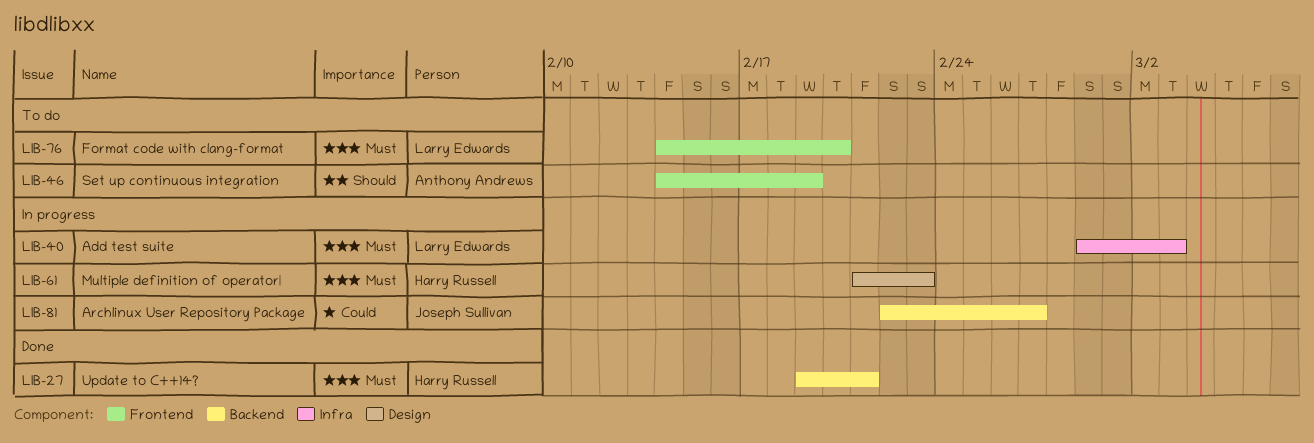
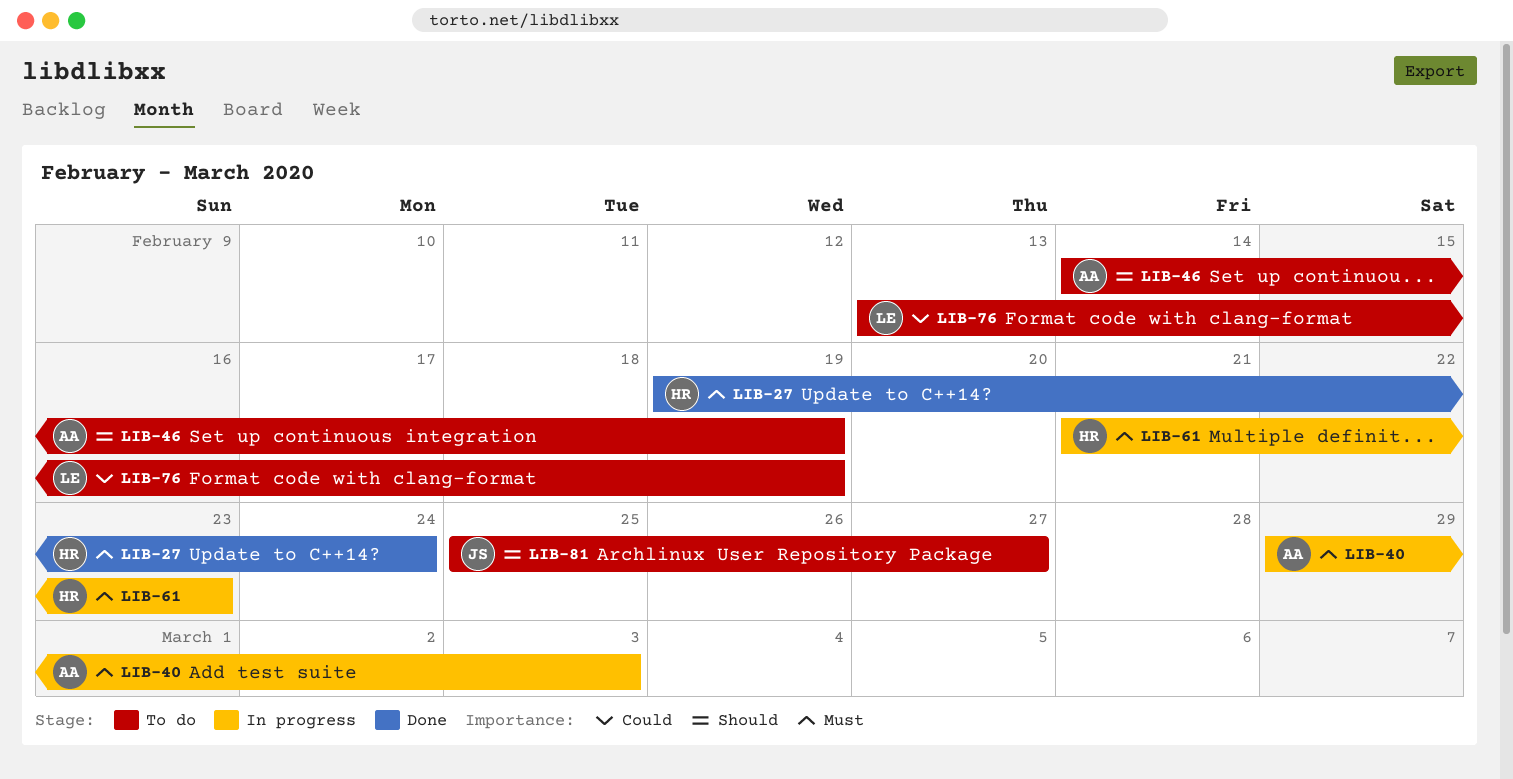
LIB-27, due: Feb 21 -> Feb 24
LIB-40, owner: Larry Edwards -> Anthony Andrews
LIB-76, priority: Must -> Could
LIB-76, start: Feb 14 -> Feb 13
LIB-76, due: Feb 20 -> Feb 19
LIB-81, status: In progress -> To do
LIB-81, priority: Could -> Should
LIB-81, start: Feb 22 -> Feb 25

